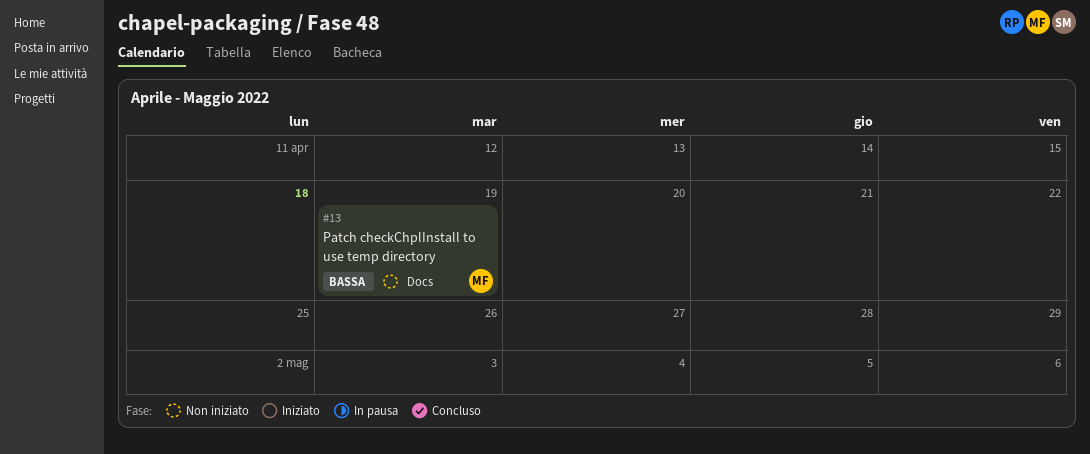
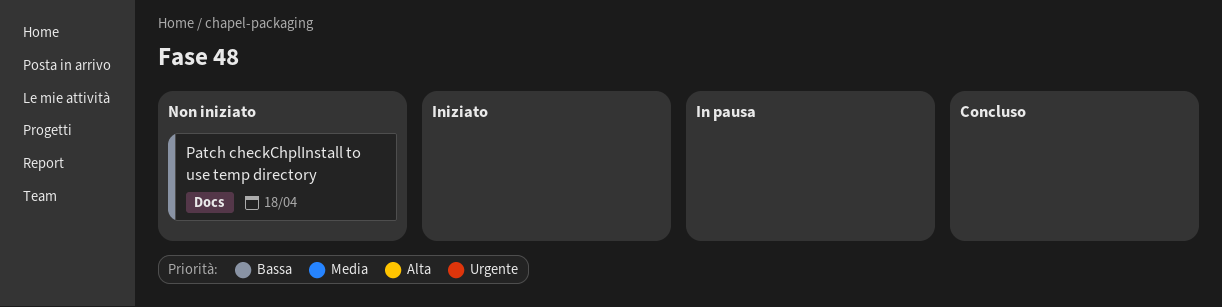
Patch checkChplInstall to use temp directory, due: Apr 19 -> Apr 18

